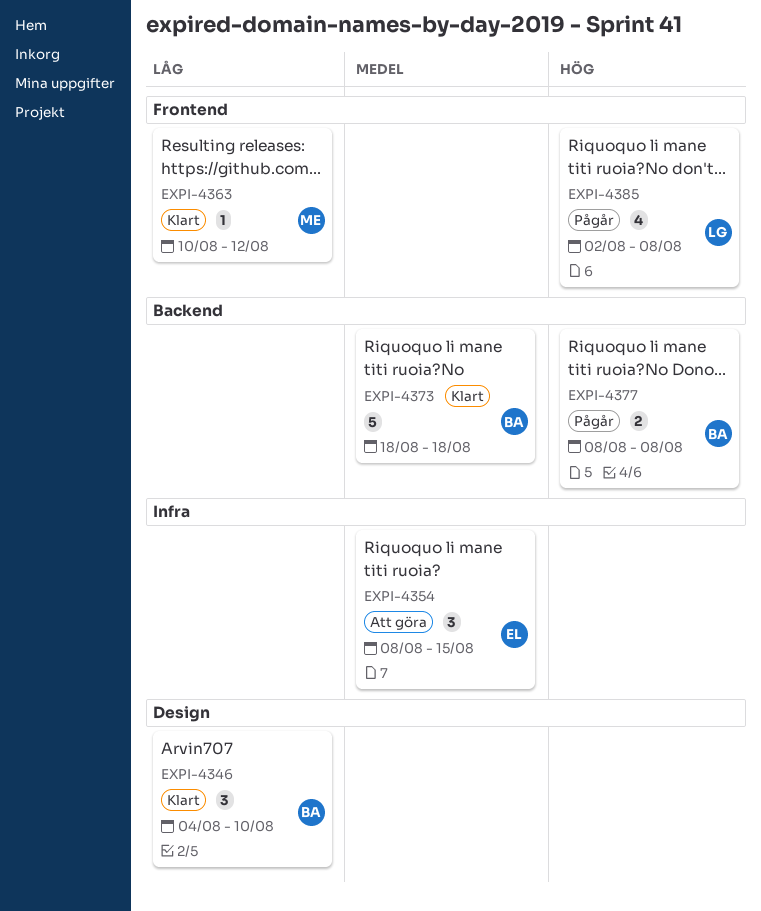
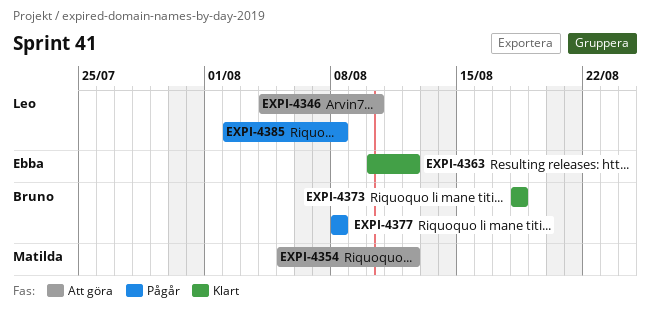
EXPI-4346, status: Klart -> Att göra
EXPI-4346, owner: Bruno -> Leo
EXPI-4354, owner: Ebba -> Matilda
EXPI-4354, start: Aug 8 -> Aug 5
EXPI-4354, due: Aug 15 -> Aug 12
EXPI-4363, owner: Matilda -> Ebba

